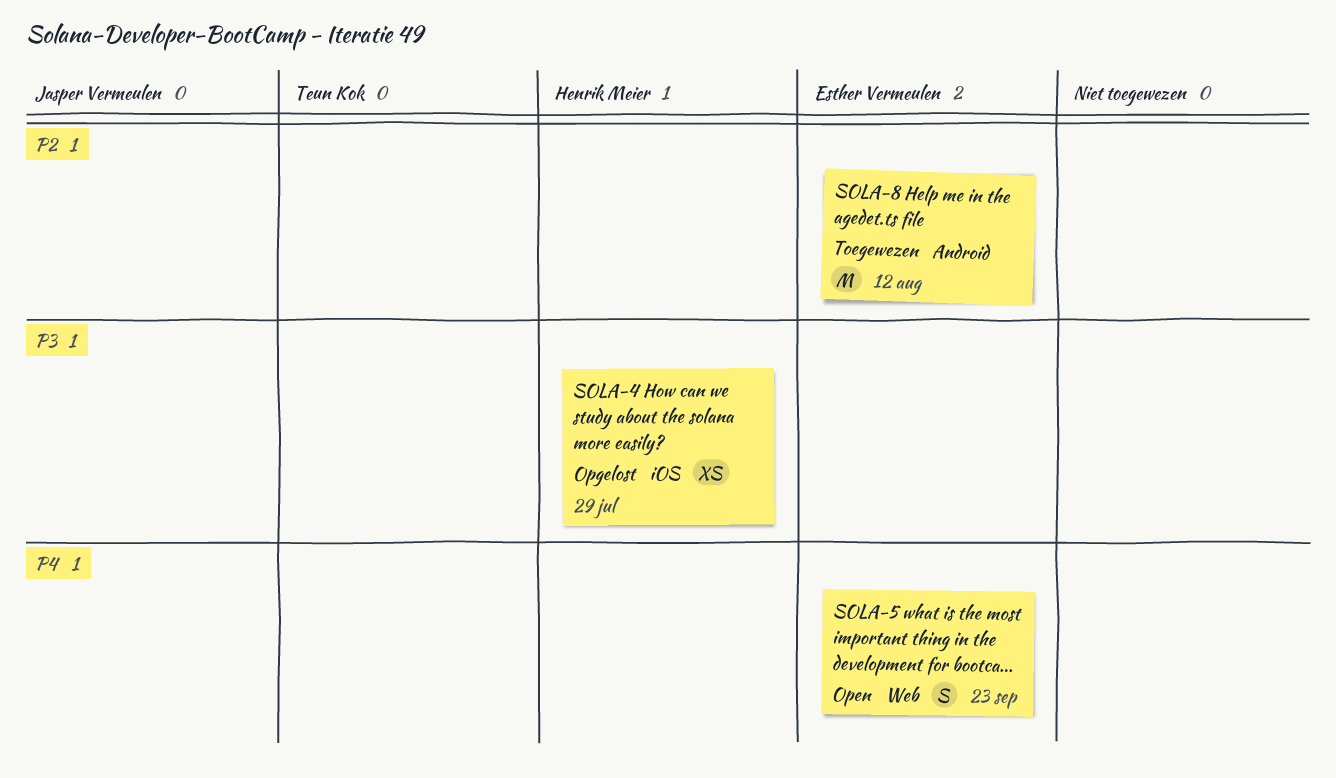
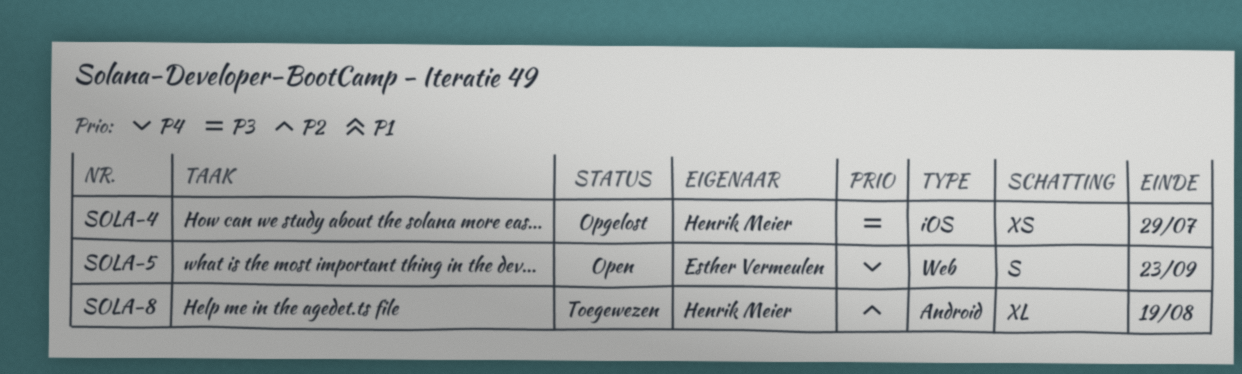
SOLA-8, owner: Esther Vermeulen -> Henrik Meier
SOLA-8, estimate: M -> XL
SOLA-8, due: Aug 12 -> Aug 19

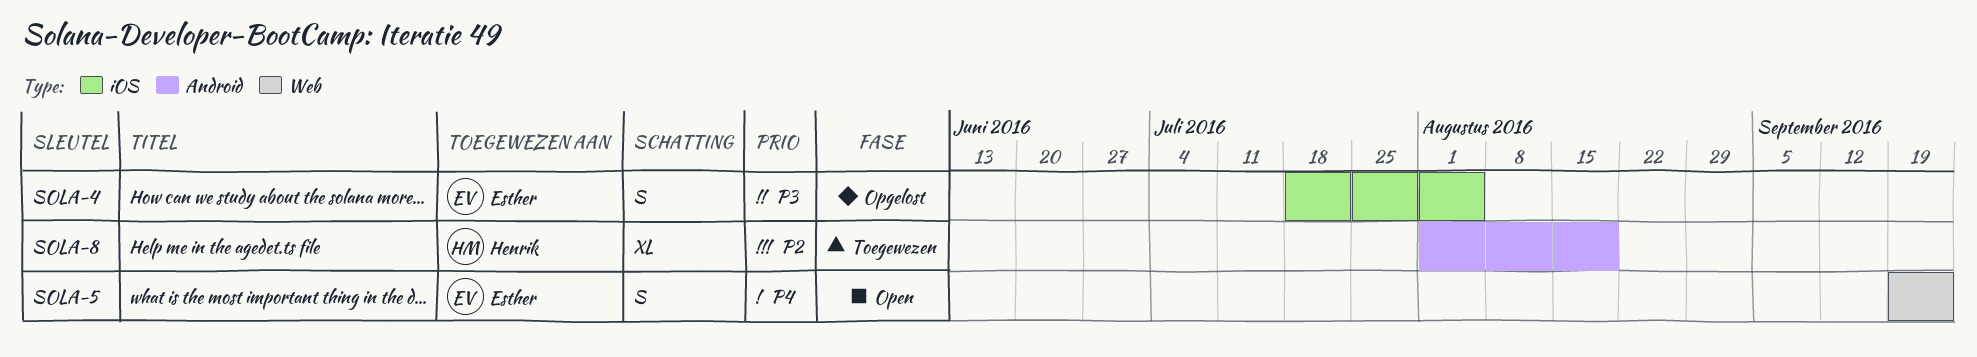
SOLA-4, owner: Henrik Meier -> Esther Vermeulen
SOLA-4, estimate: XS -> S
SOLA-4, due: Jul 29 -> Aug 5

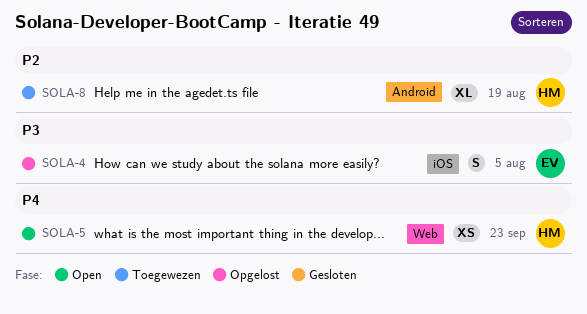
SOLA-5, owner: Esther -> Henrik
SOLA-5, estimate: S -> XS

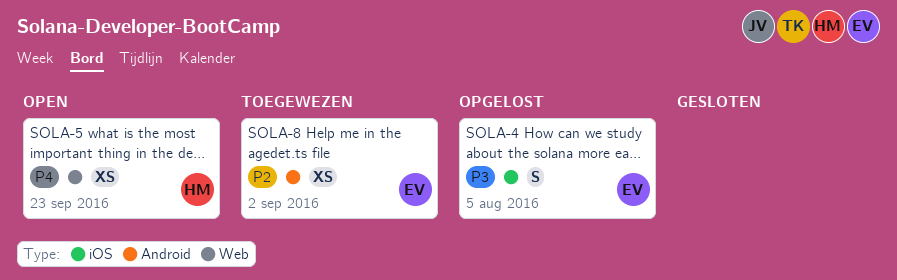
SOLA-8, owner: HM -> EV
SOLA-8, estimate: XL -> XS
SOLA-8, due: Aug 19 -> Sep 2

